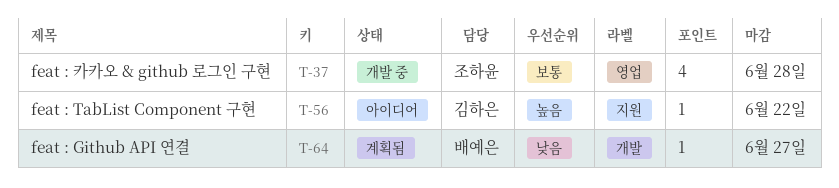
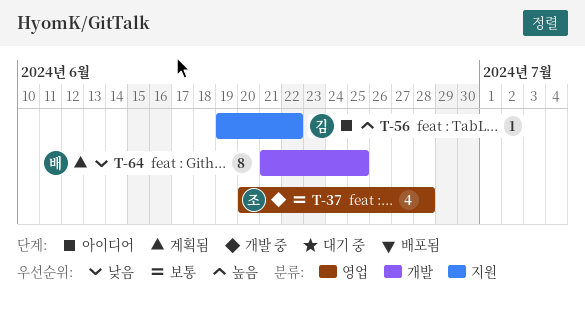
T-64, estimate: 1 -> 8
T-64, due: Jun 27 -> Jun 25

